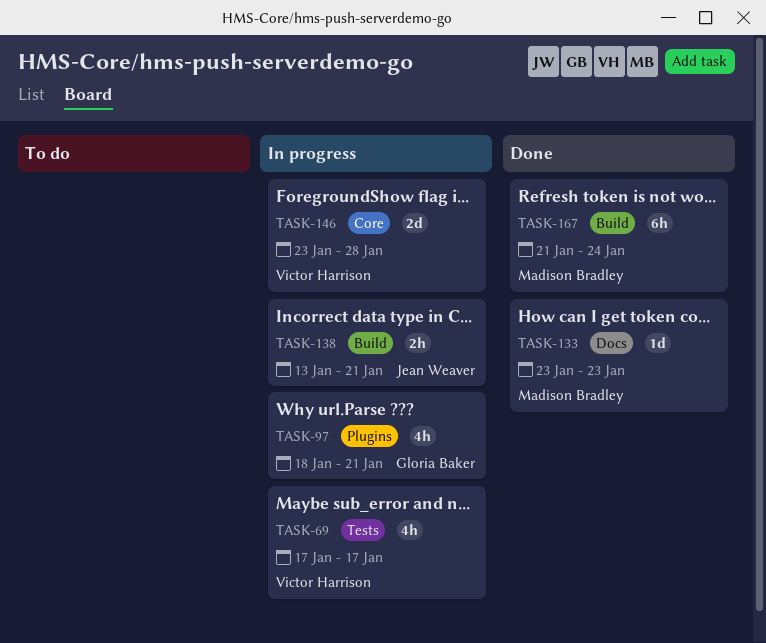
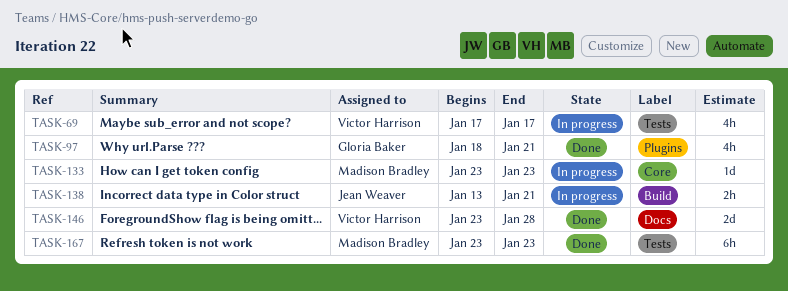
TASK-97, status: In progress -> Done
TASK-133, status: Done -> In progress
TASK-133, label: Docs -> Core
TASK-146, status: In progress -> Done
TASK-146, label: Core -> Docs
TASK-167, label: Build -> Tests
TASK-167, start: Jan 21 -> Jan 23
TASK-167, due: Jan 24 -> Jan 23

